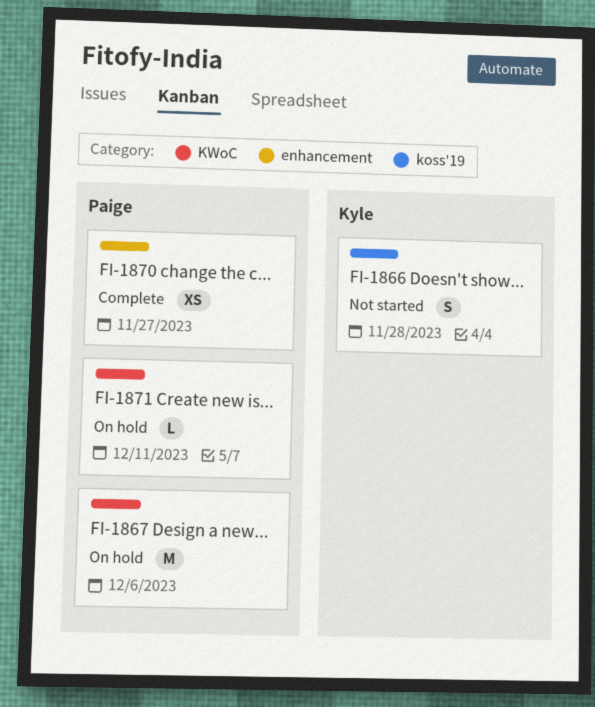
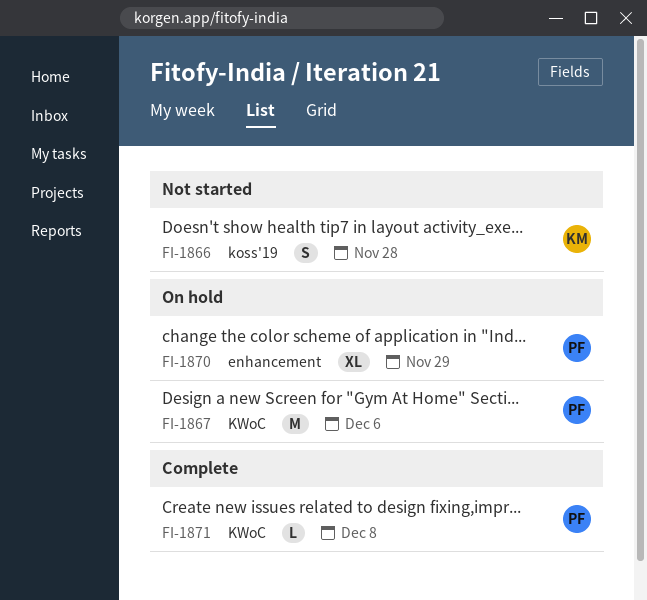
FI-1870, status: Complete -> On hold
FI-1870, estimate: XS -> XL
FI-1870, due: Nov 27 -> Nov 29
FI-1871, status: On hold -> Complete
FI-1871, due: Dec 11 -> Dec 8

